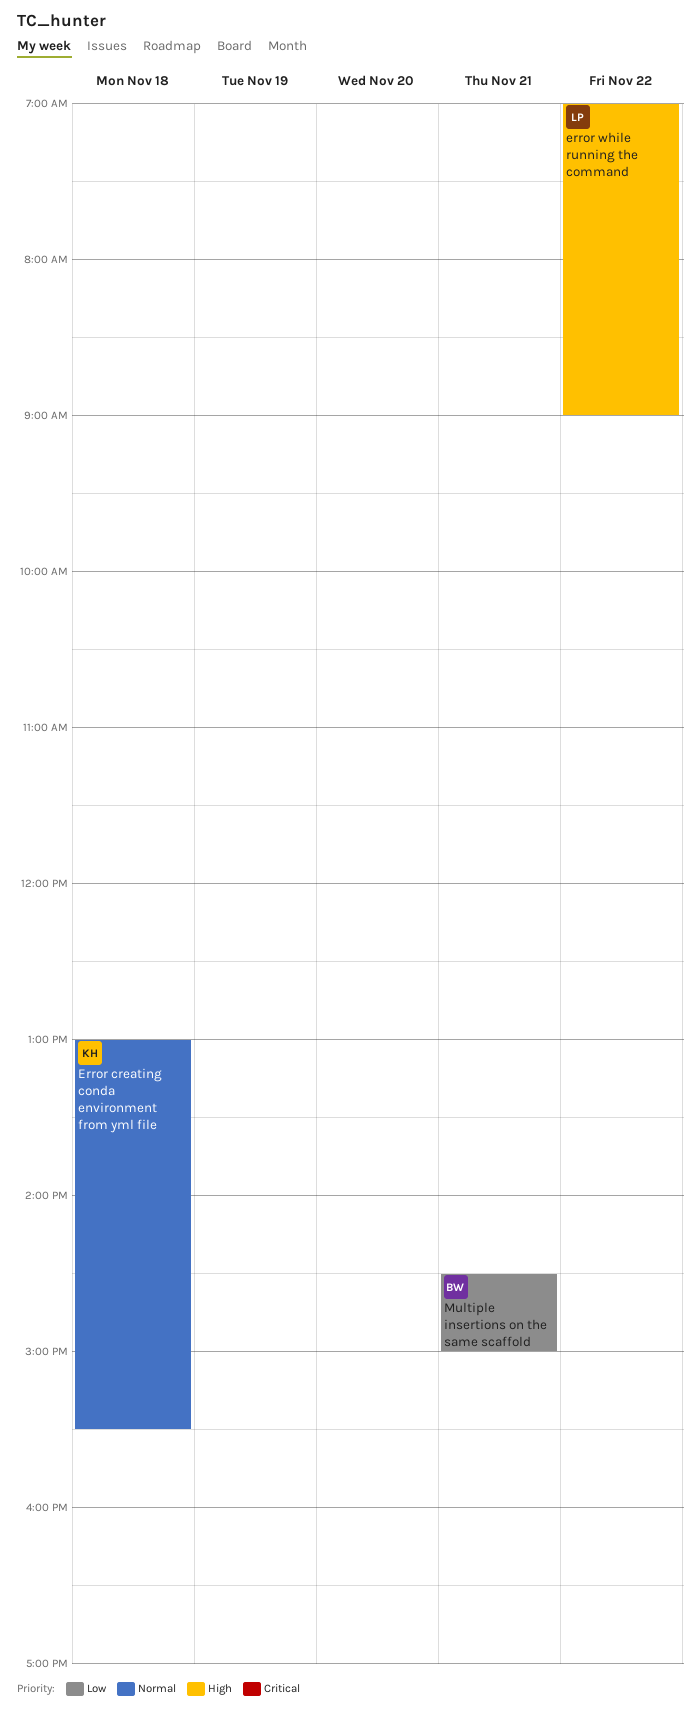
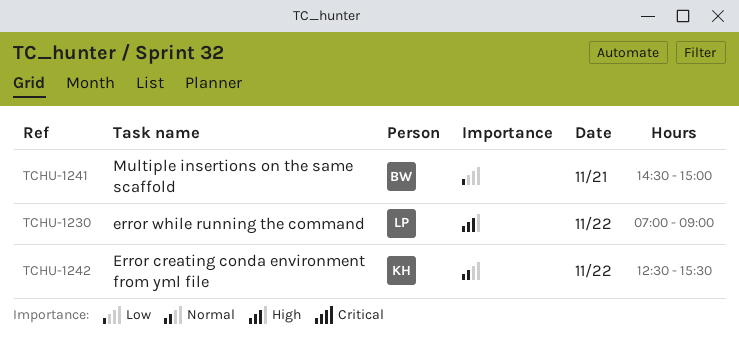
Error creating conda environment from yml file, day: Nov 18 -> Nov 22
Error creating conda environment from yml file, begins: 13:00 -> 12:30

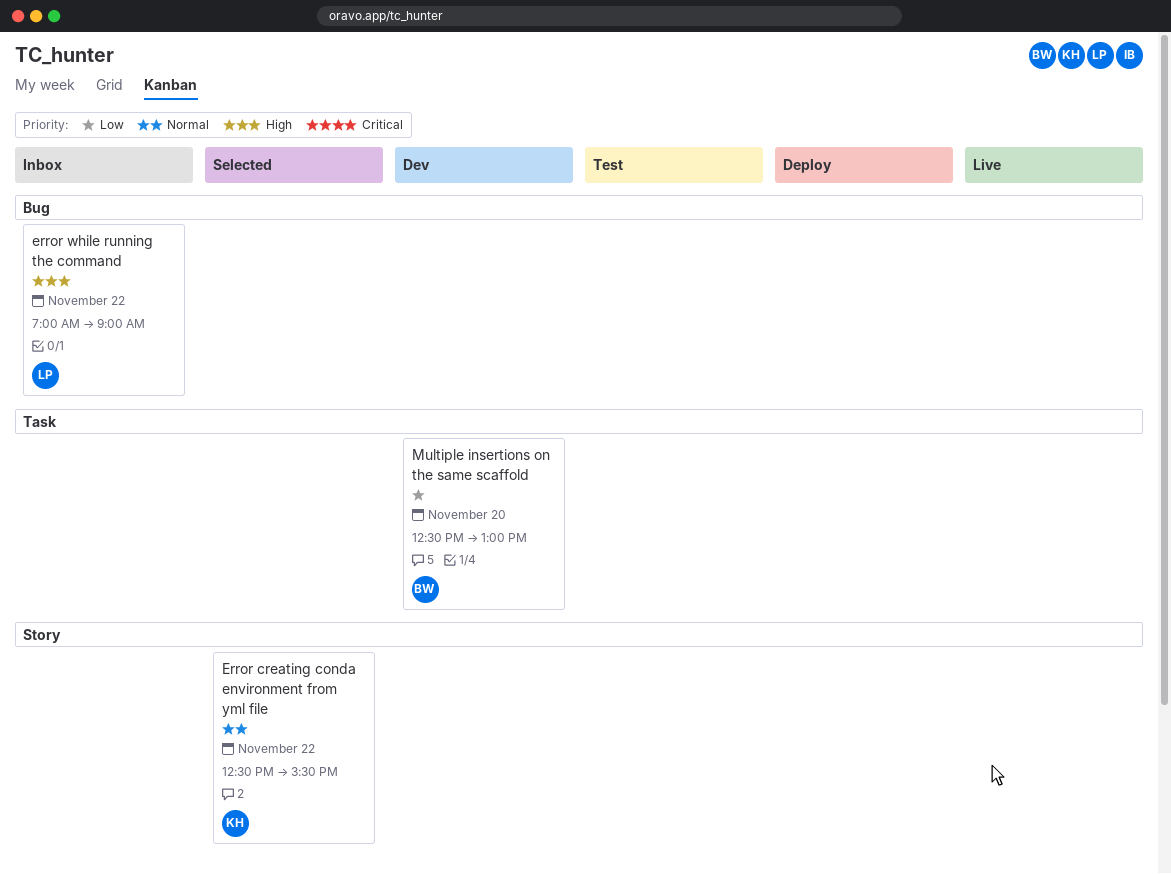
Multiple insertions on the same scaffold, day: Nov 21 -> Nov 20
Multiple insertions on the same scaffold, begins: 14:30 -> 12:30
Multiple insertions on the same scaffold, ends: 15:00 -> 13:00

